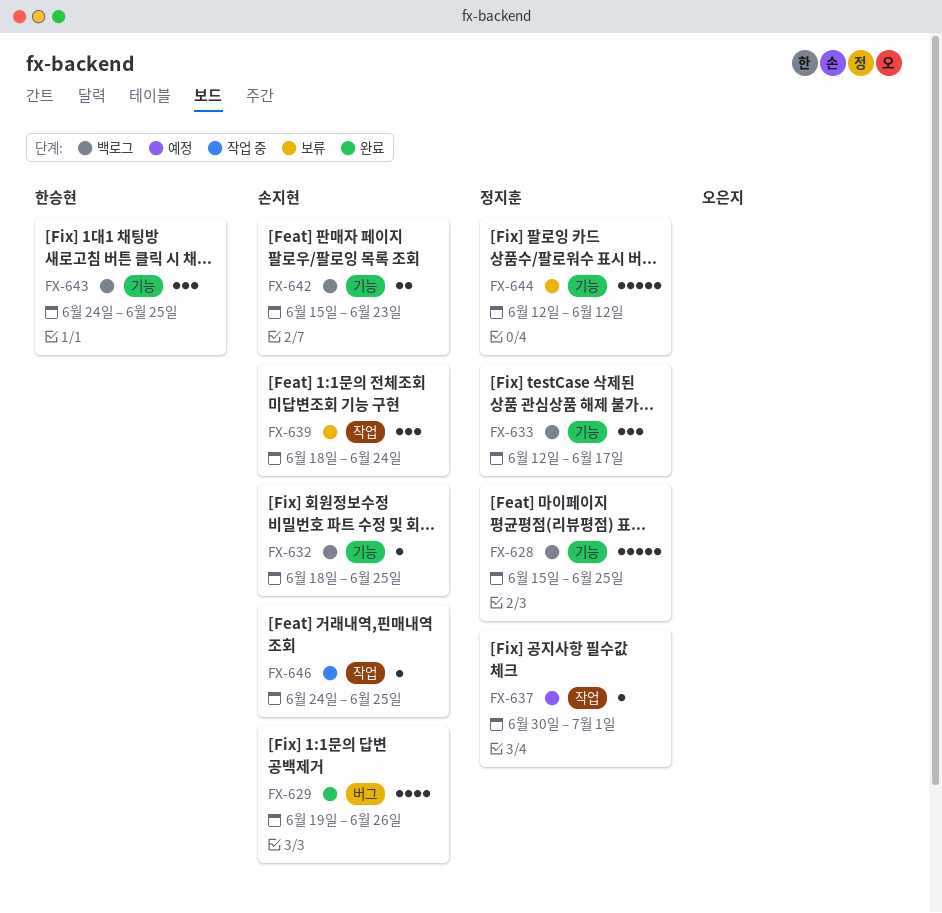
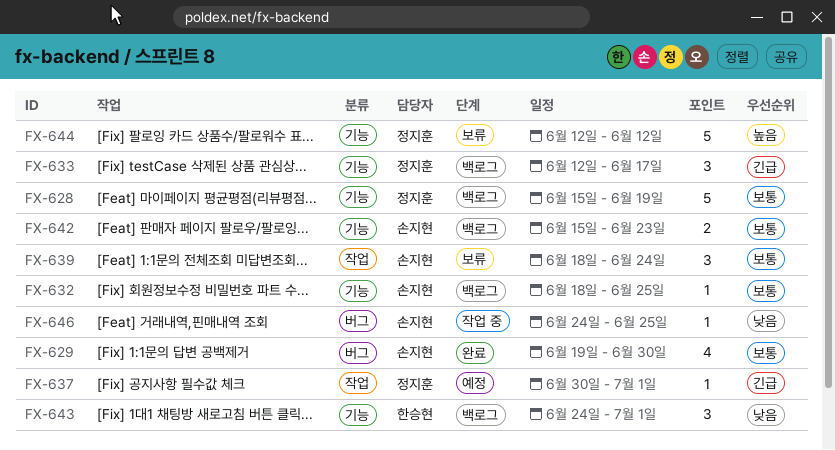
FX-628, due: Jun 25 -> Jun 19
FX-629, due: Jun 26 -> Jun 30
FX-643, due: Jun 25 -> Jul 1
FX-646, label: 작업 -> 버그

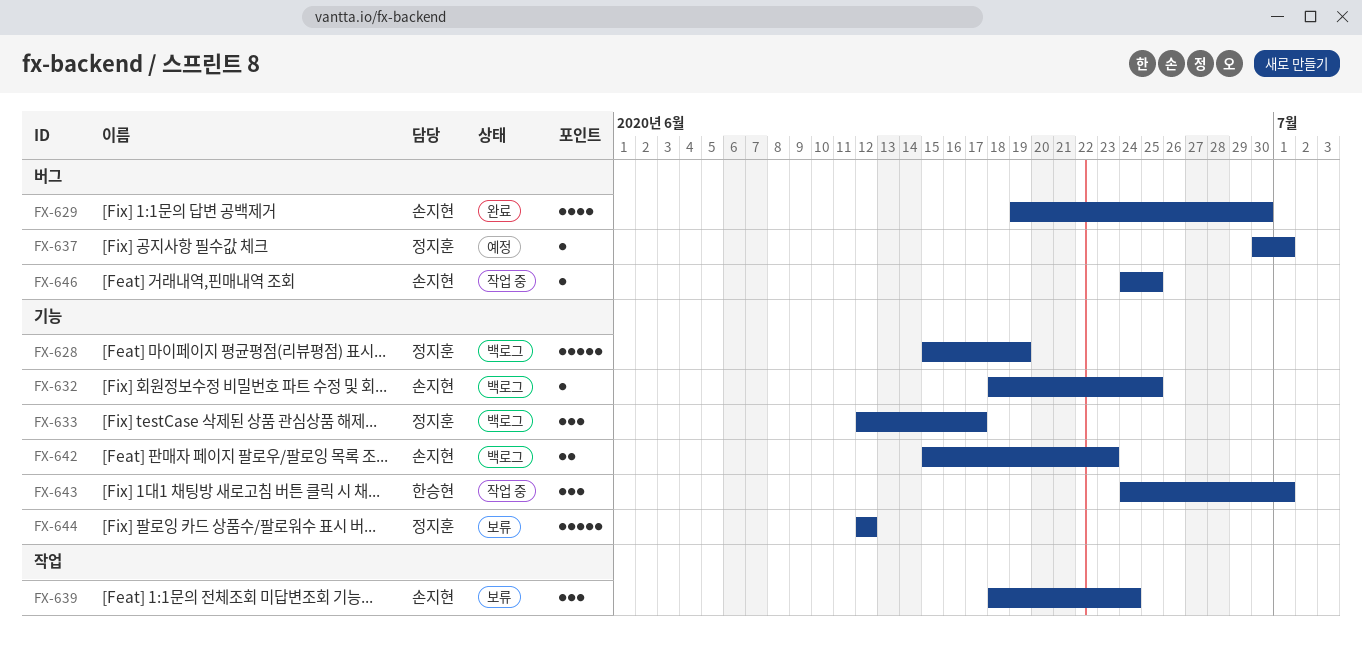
FX-637, label: 작업 -> 버그
FX-643, status: 백로그 -> 작업 중

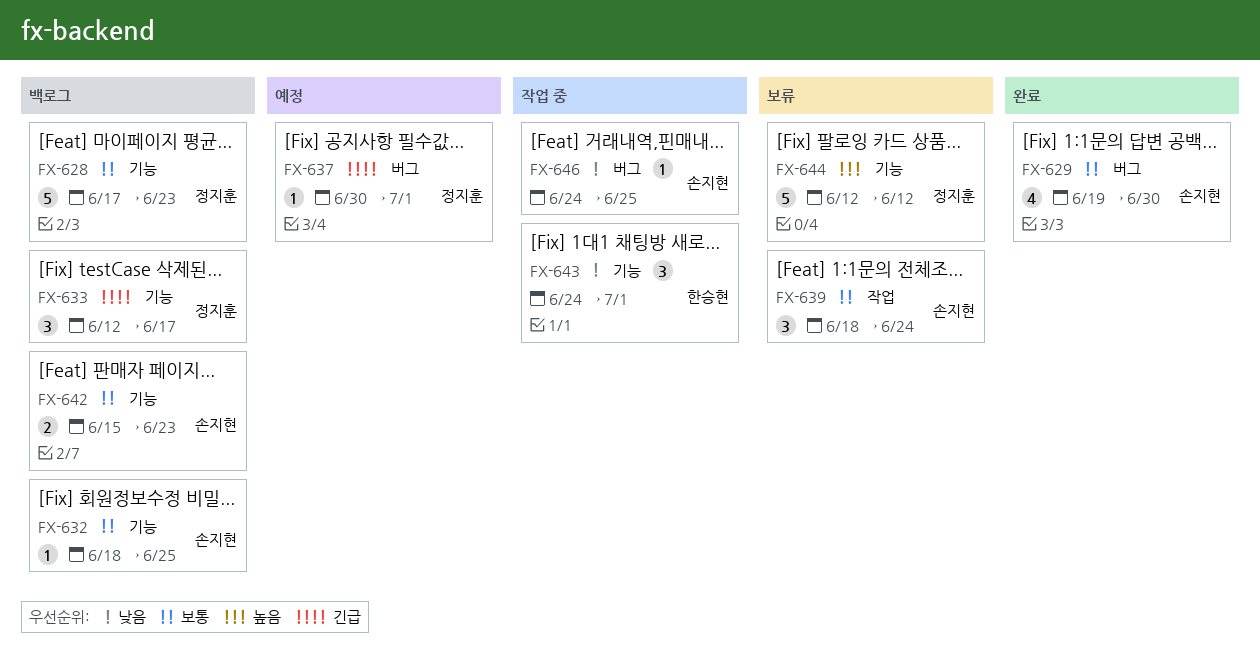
FX-628, start: Jun 15 -> Jun 17
FX-628, due: Jun 19 -> Jun 23

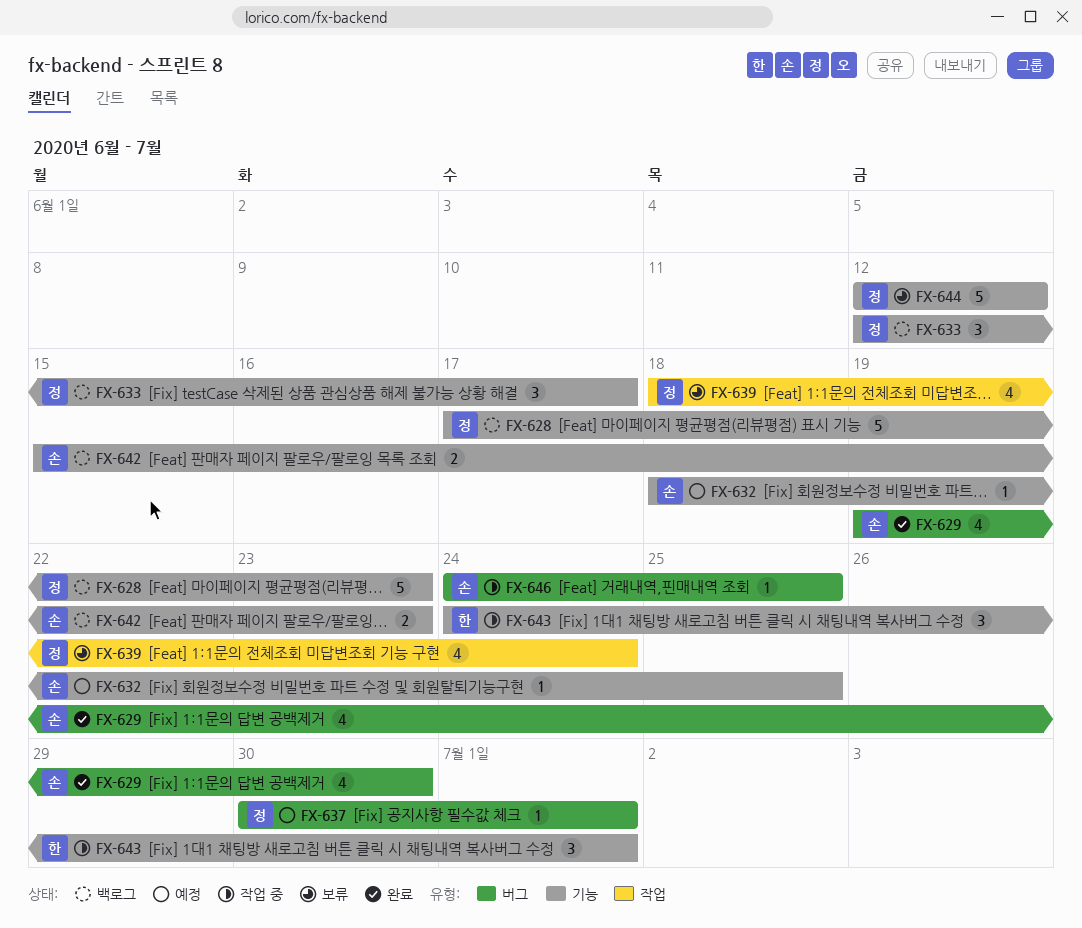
FX-632, status: 백로그 -> 예정
FX-639, owner: 손지현 -> 정지훈
FX-639, estimate: 3 -> 4

